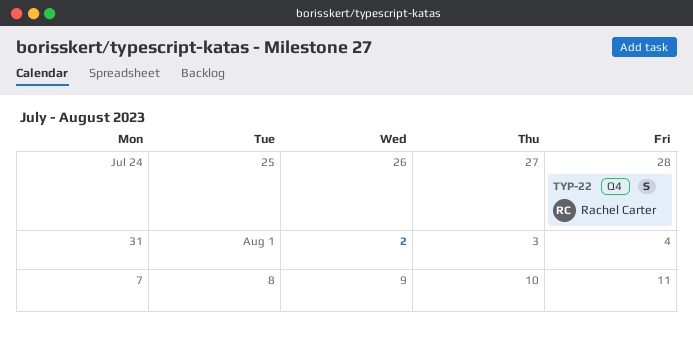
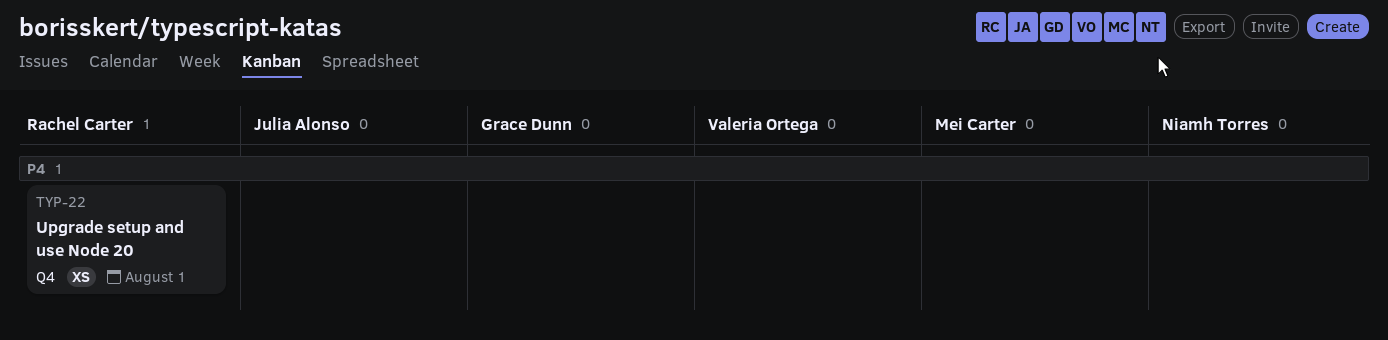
TYP-22, estimate: S -> XS
TYP-22, due: Jul 28 -> Aug 1

